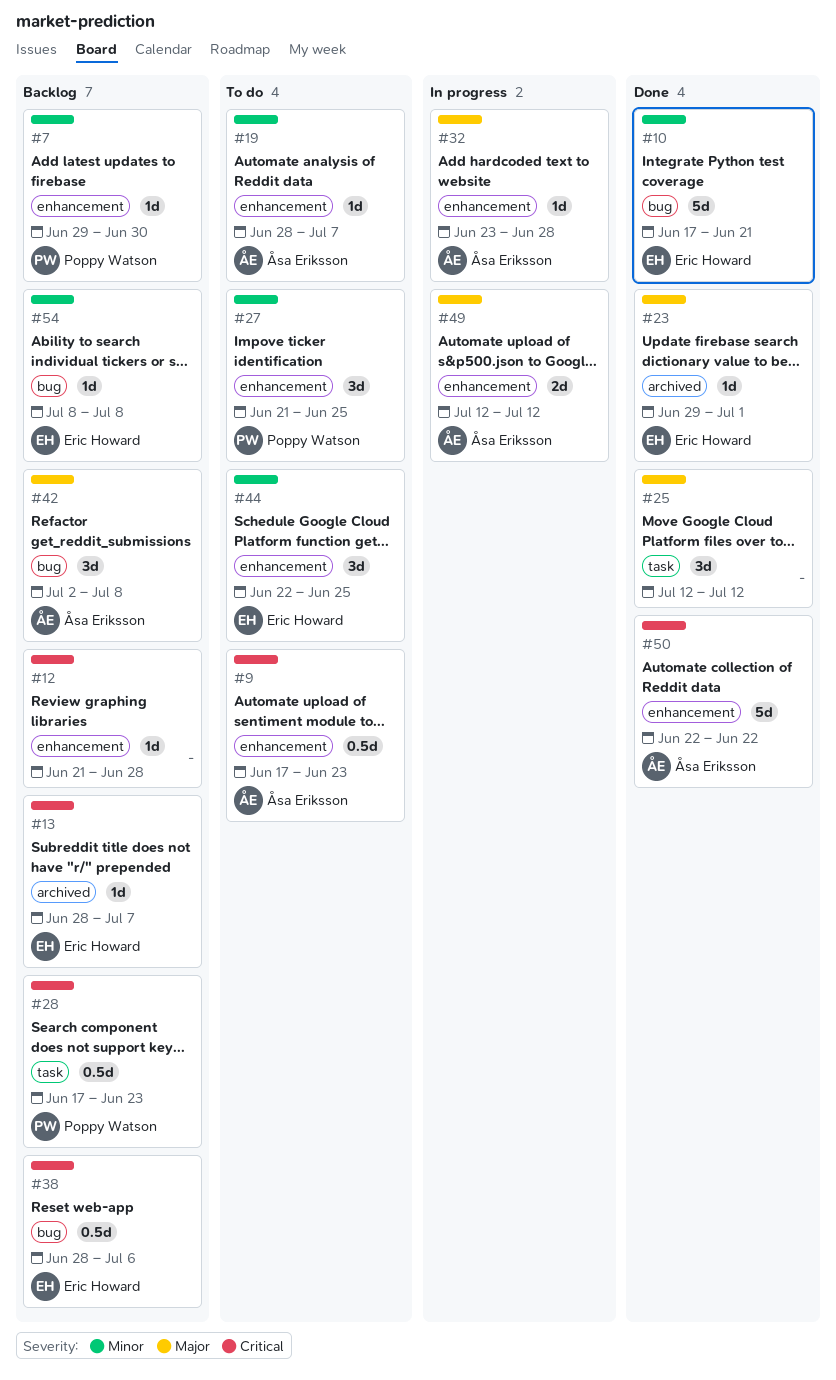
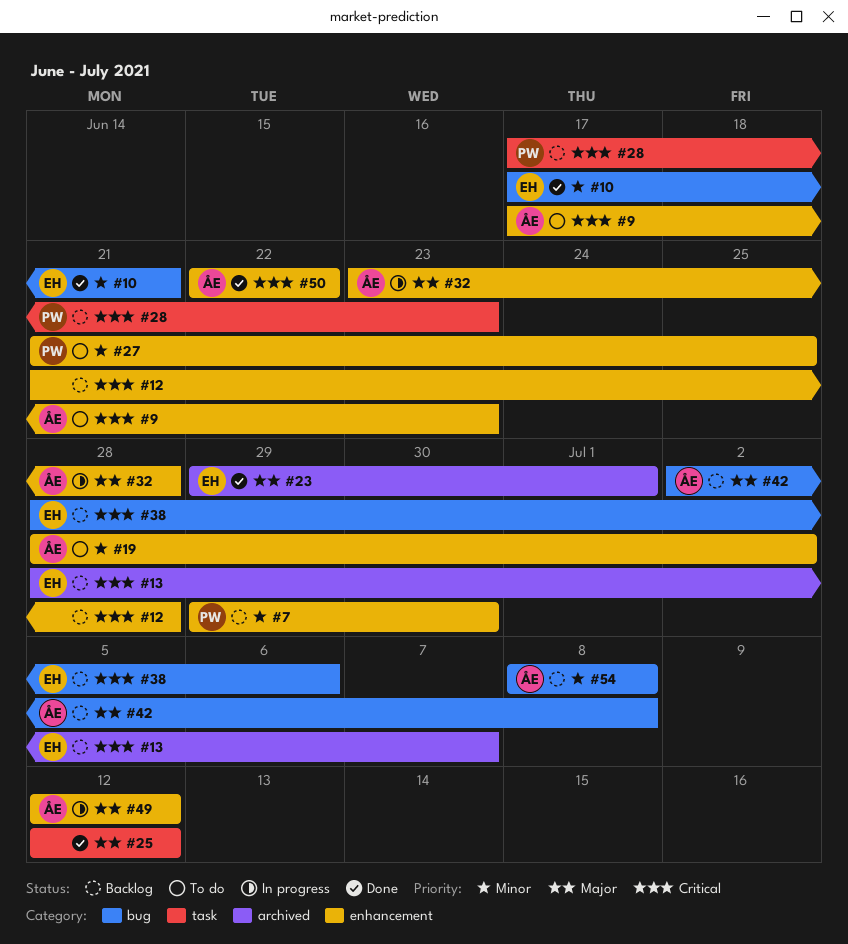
#19, due: Jul 7 -> Jul 2
#44: present -> none
#54, owner: Eric Howard -> Åsa Eriksson

